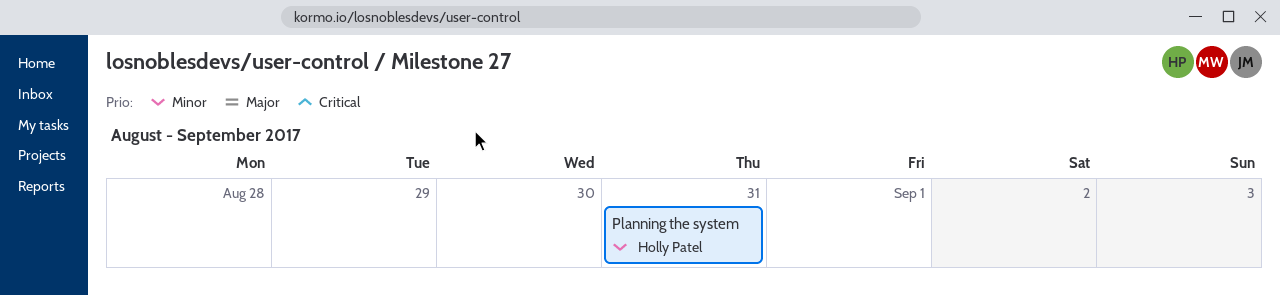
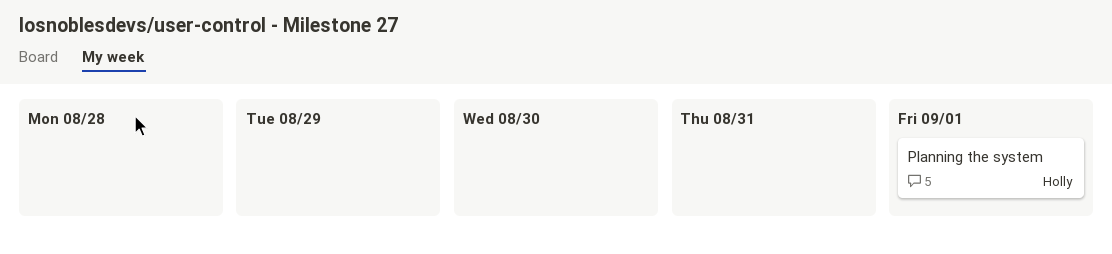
Planning the system, due: Aug 31 -> Sep 1

